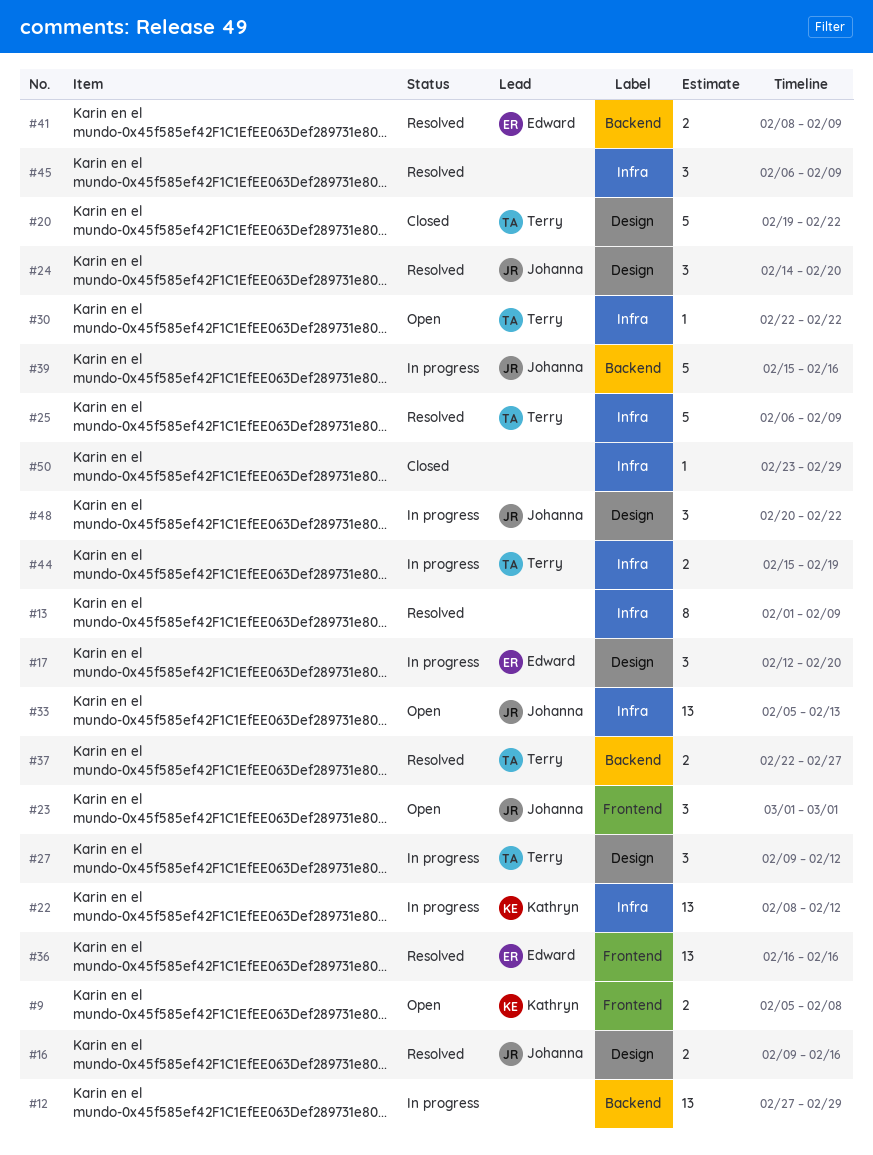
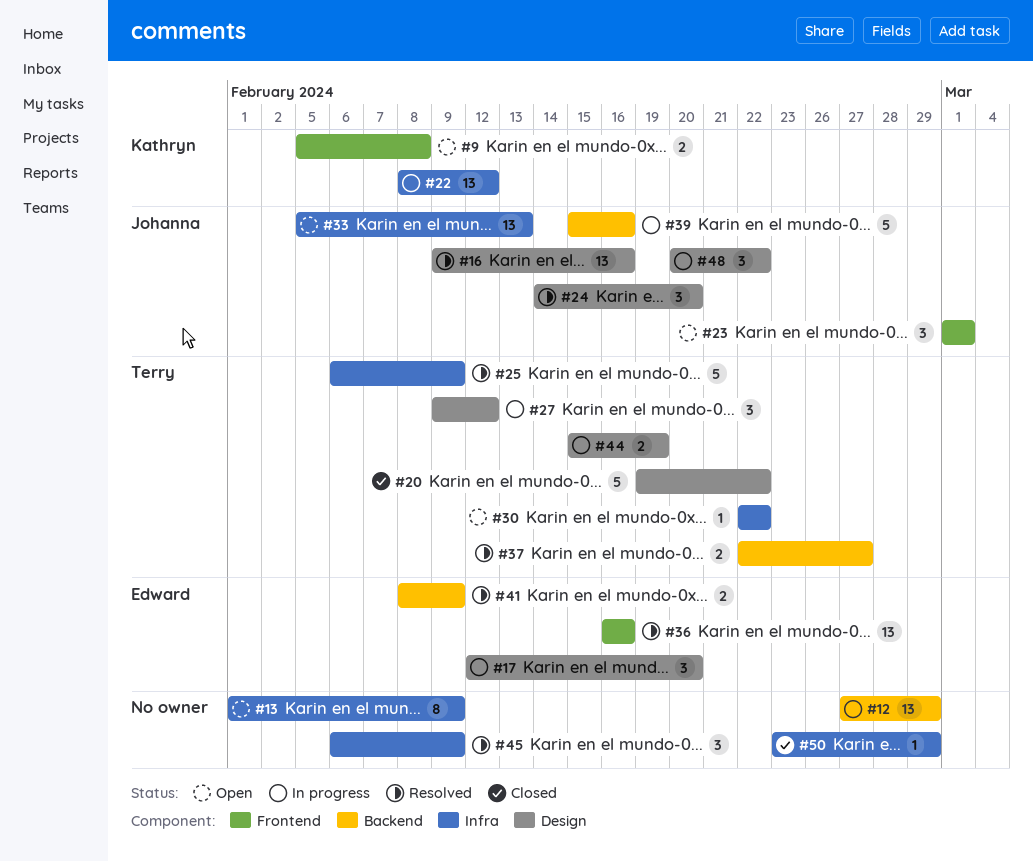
#13, status: Resolved -> Open
#16, estimate: 2 -> 13
#44, label: Infra -> Design

